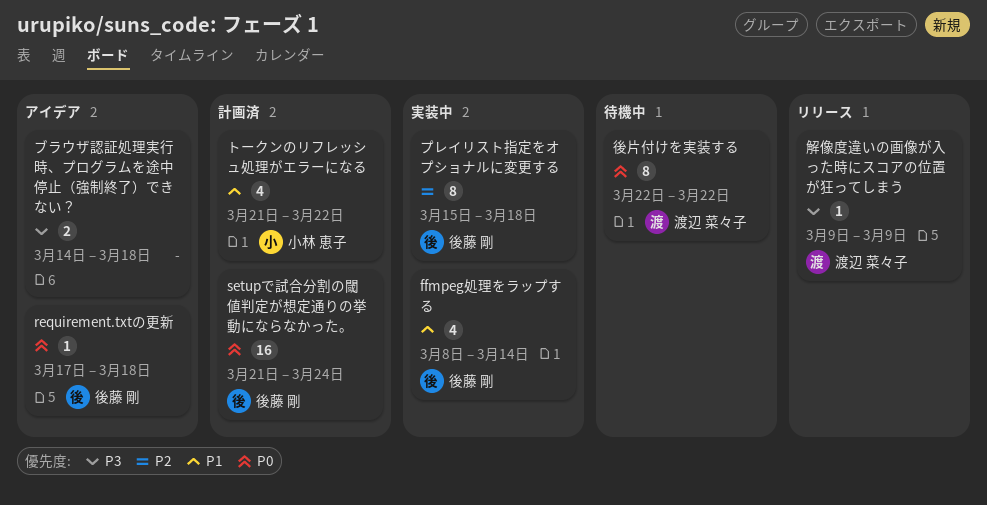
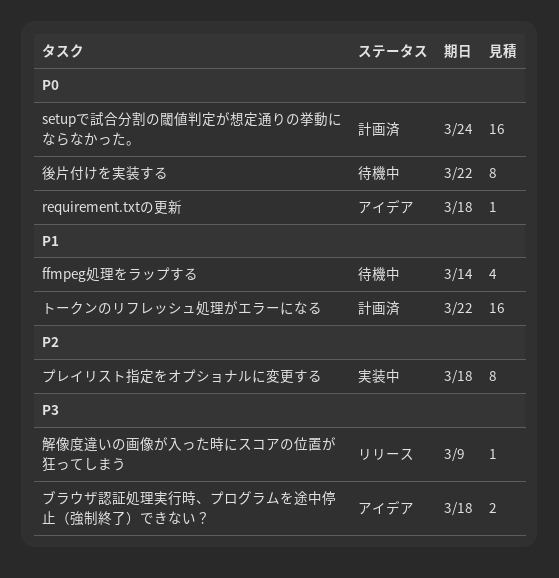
ffmpeg処理をラップする, status: 実装中 -> 待機中
トークンのリフレッシュ処理がエラーになる, estimate: 4 -> 16

